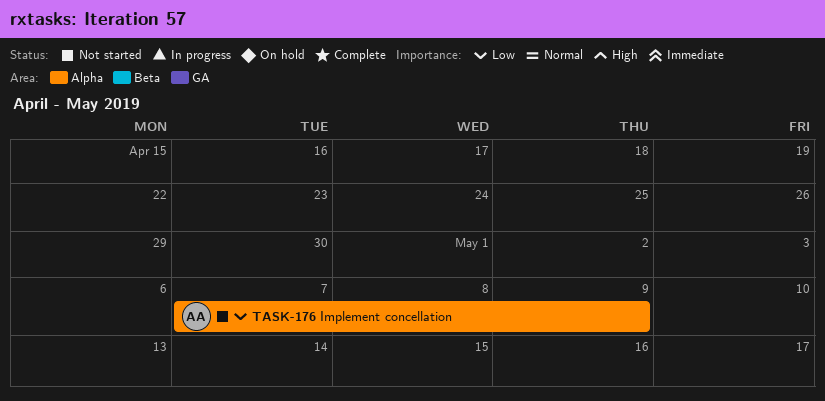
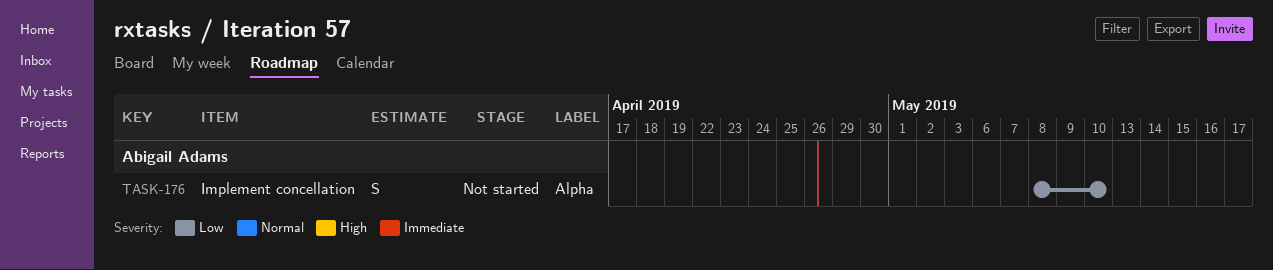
TASK-176, start: May 7 -> May 8
TASK-176, due: May 9 -> May 10

